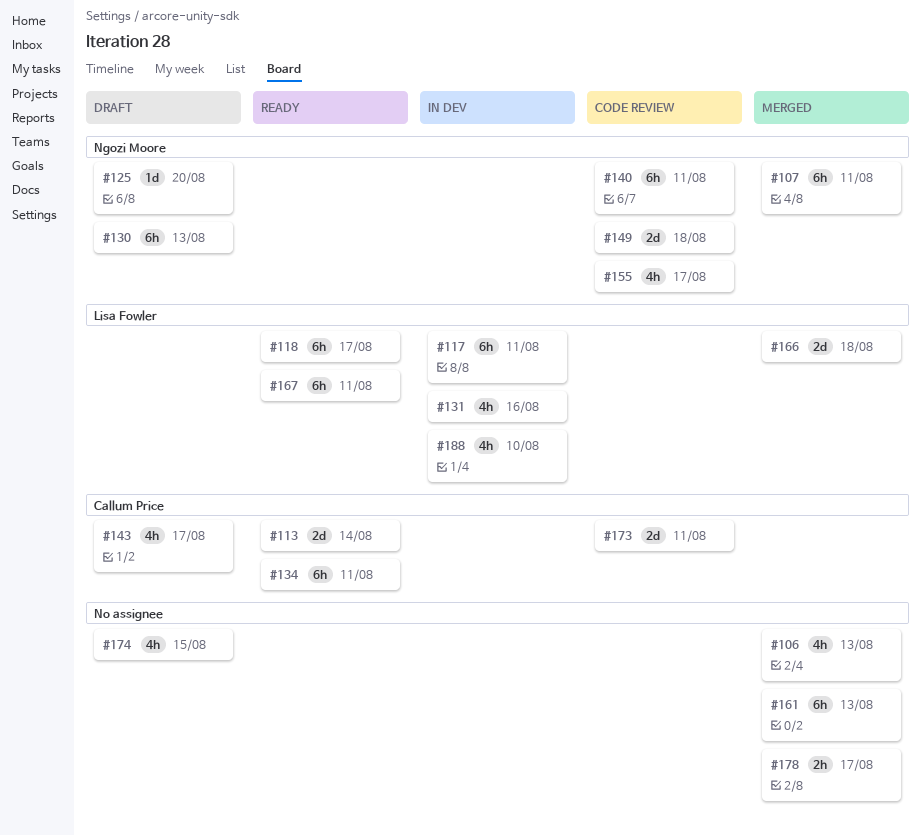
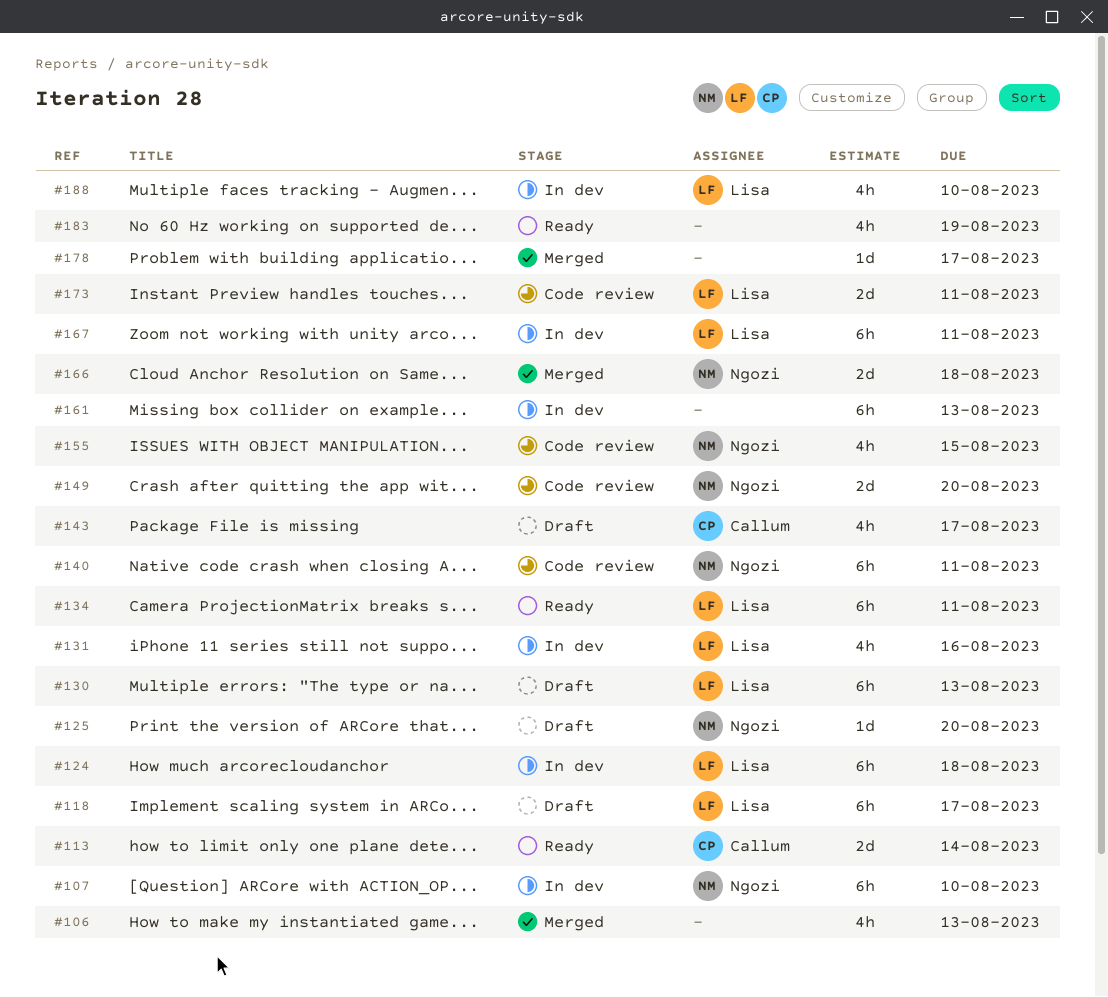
#107, status: Merged -> In dev
#107, due: Aug 11 -> Aug 10
#117: present -> none
#118, status: Ready -> Draft
#124: none -> present
#130, owner: Ngozi Moore -> Lisa Fowler
#134, owner: Callum Price -> Lisa Fowler
#149, due: Aug 18 -> Aug 20
#155, due: Aug 17 -> Aug 15
#161, status: Merged -> In dev
#166, owner: Lisa Fowler -> Ngozi Moore
#167, status: Ready -> In dev
#173, owner: Callum Price -> Lisa Fowler
#174: present -> none
#178, estimate: 2h -> 1d
#183: none -> present

